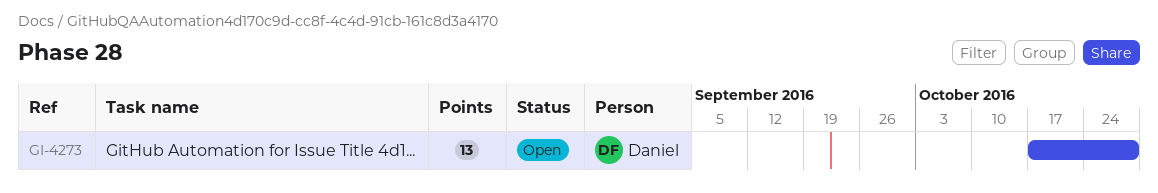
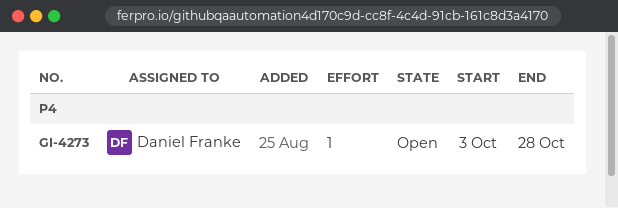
GI-4273, estimate: 13 -> 1
GI-4273, start: Oct 17 -> Oct 3

